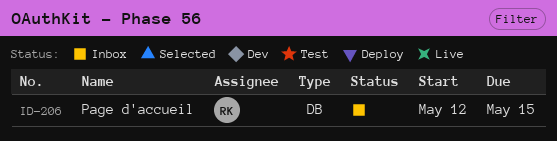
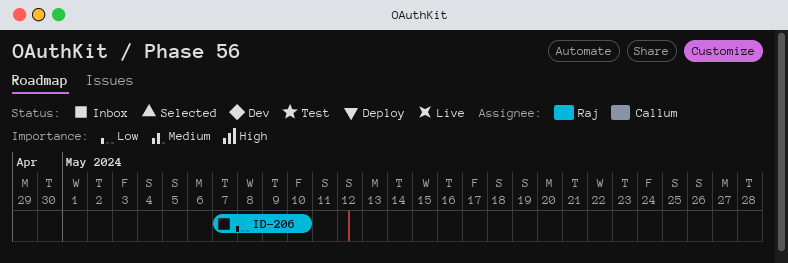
ID-206, start: May 12 -> May 7
ID-206, due: May 15 -> May 10

